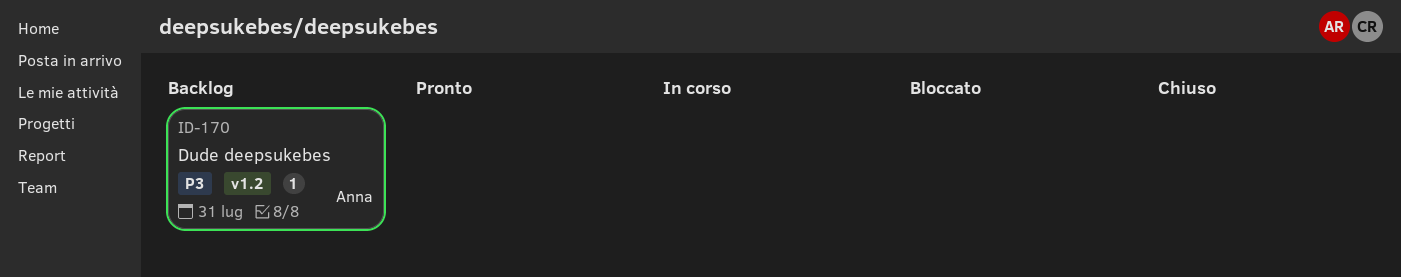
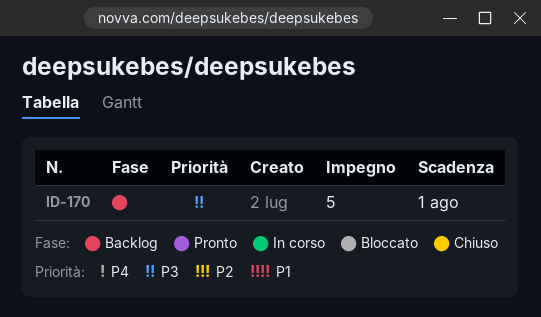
ID-170, estimate: 1 -> 5
ID-170, due: Jul 31 -> Aug 1

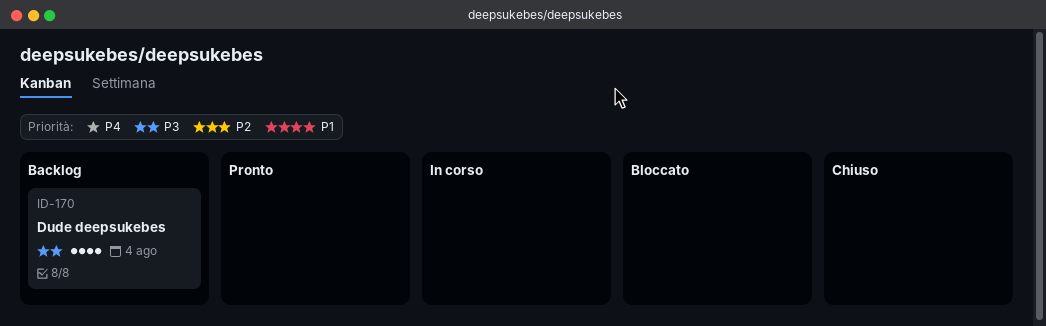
ID-170, estimate: 5 -> 4
ID-170, due: Aug 1 -> Aug 4

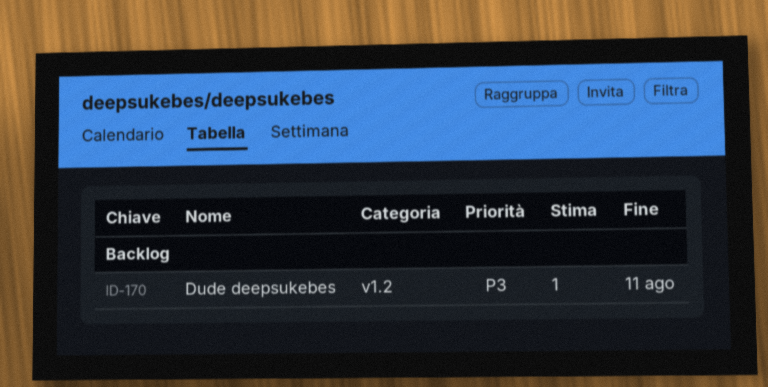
ID-170, estimate: 4 -> 1
ID-170, due: Aug 4 -> Aug 11

